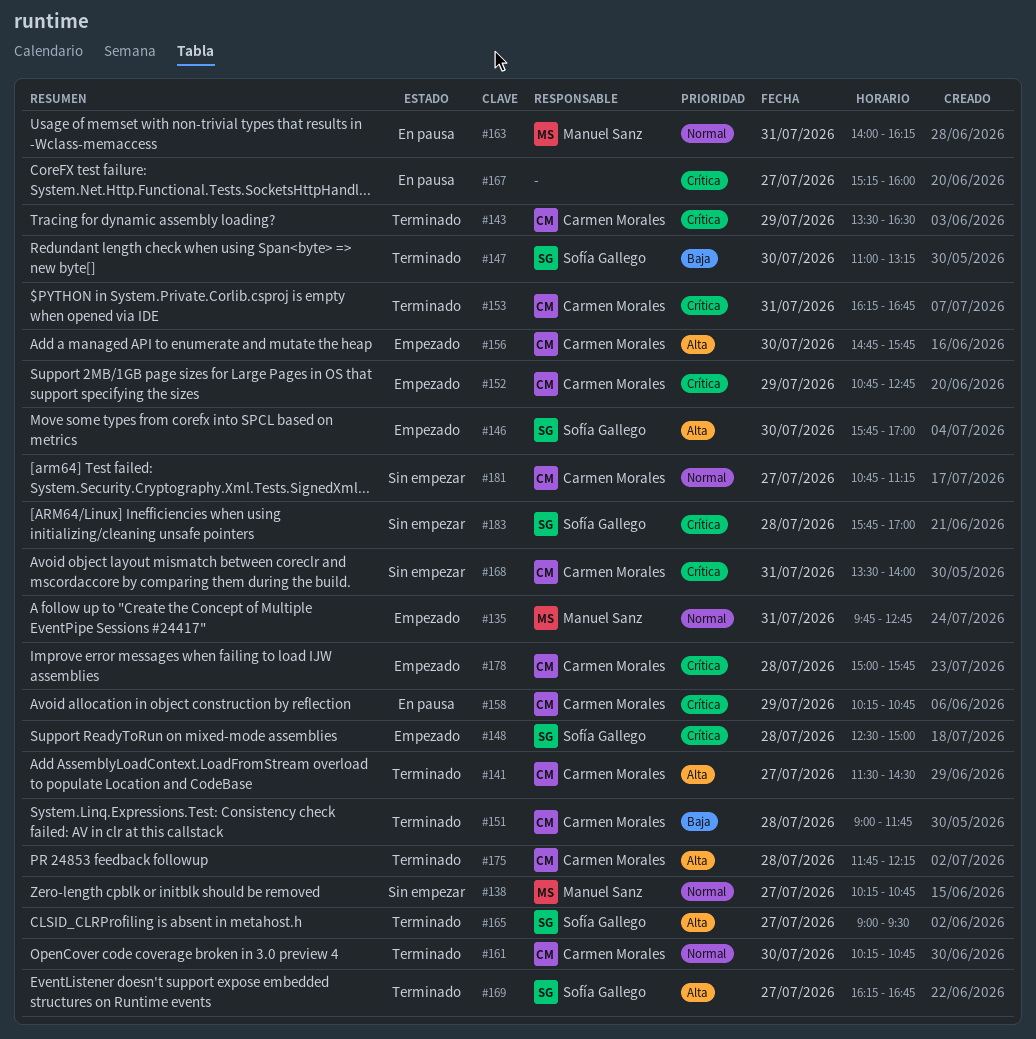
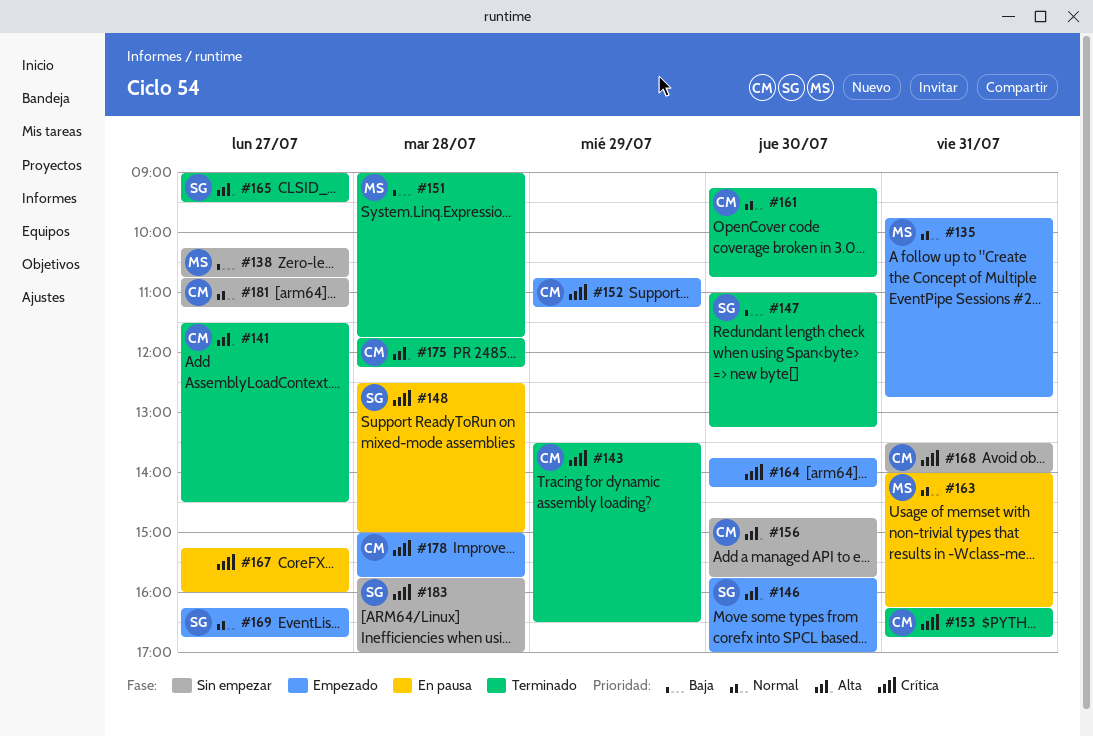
#138, priority: Normal -> Baja
#148, status: Empezado -> En pausa
#151, owner: Carmen Morales -> Manuel Sanz
#152, ends: 12:45 -> 11:15
#156, status: Empezado -> Sin empezar
#158: present -> none
#161, begins: 10:15 -> 09:15
#164: none -> present
#169, status: Terminado -> Empezado
#169, priority: Alta -> Normal

